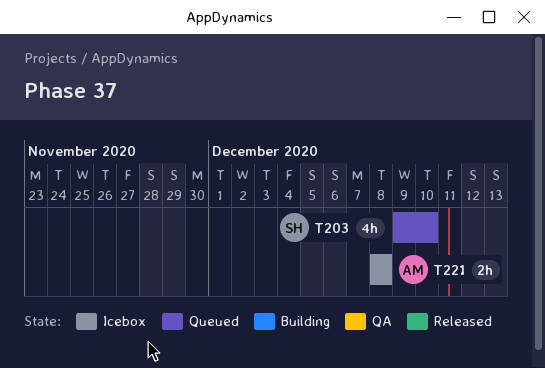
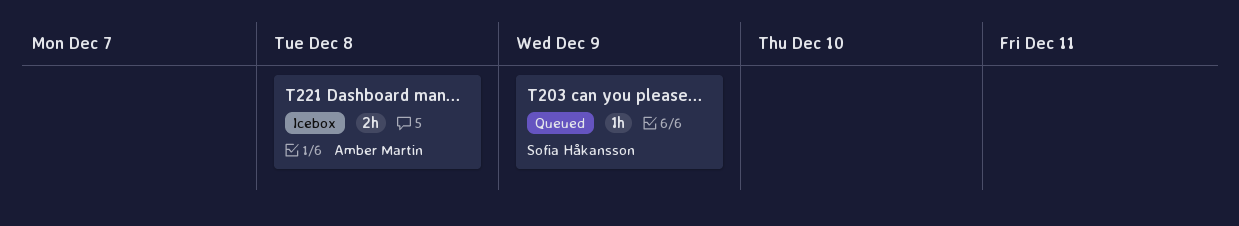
T203, estimate: 4h -> 1h
T203, due: Dec 10 -> Dec 9

